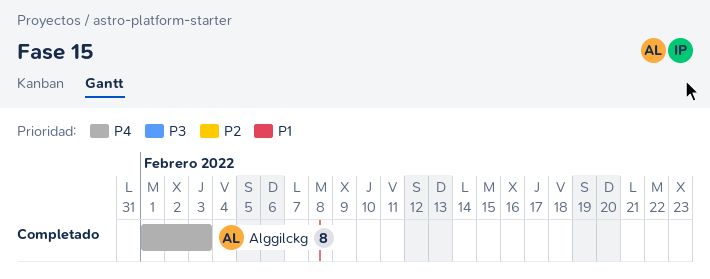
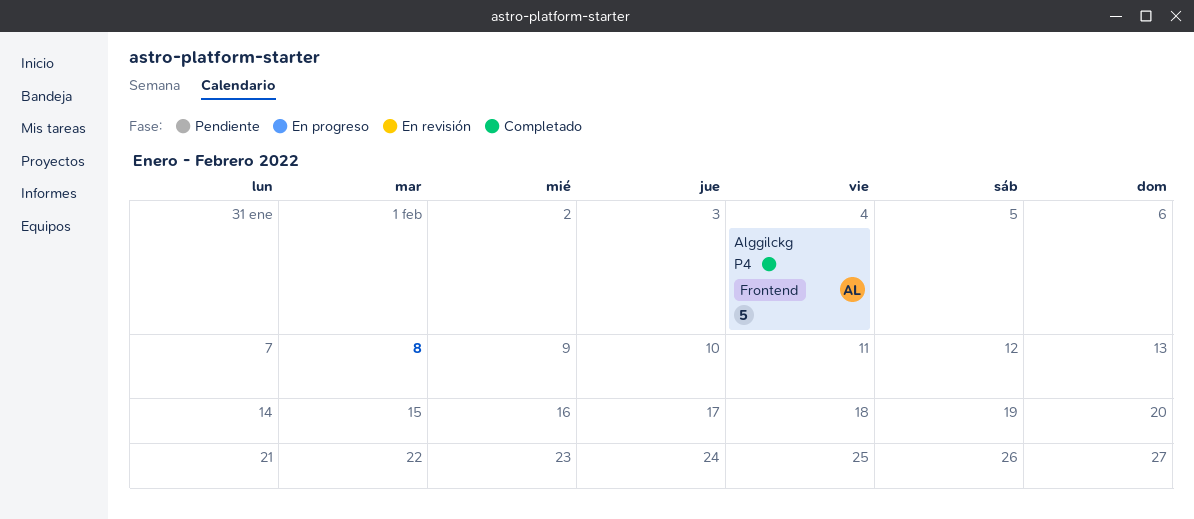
Alggilckg, estimate: 8 -> 5
Alggilckg, due: Feb 3 -> Feb 4

